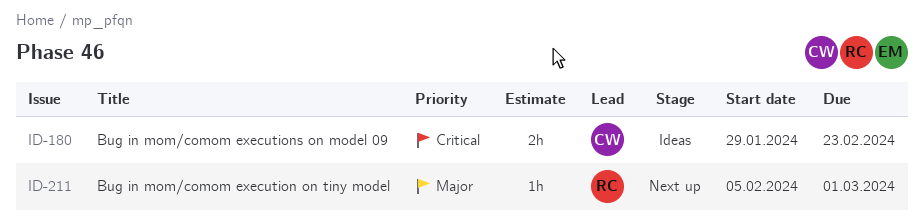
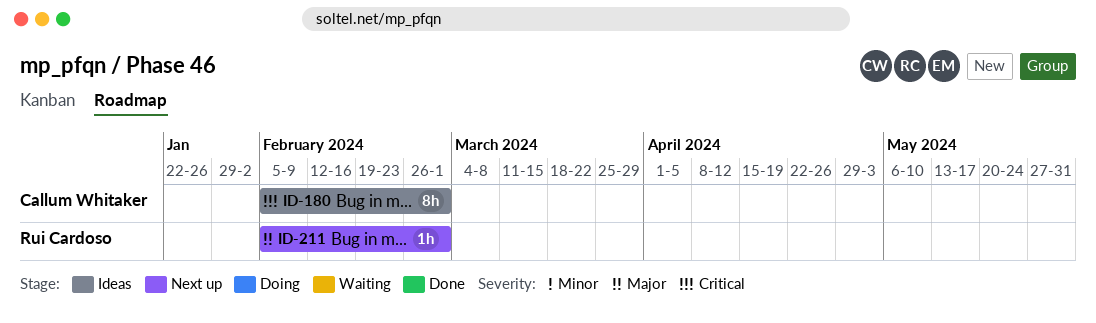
ID-180, estimate: 2h -> 8h
ID-180, start: Jan 29 -> Feb 5
ID-180, due: Feb 23 -> Mar 1

